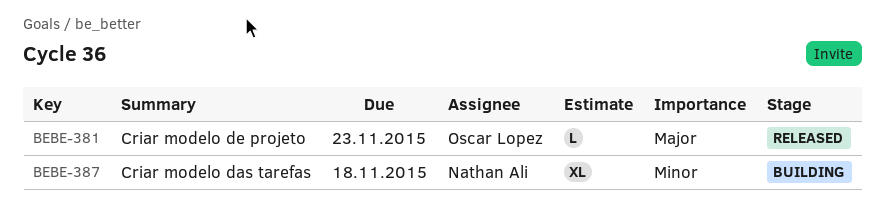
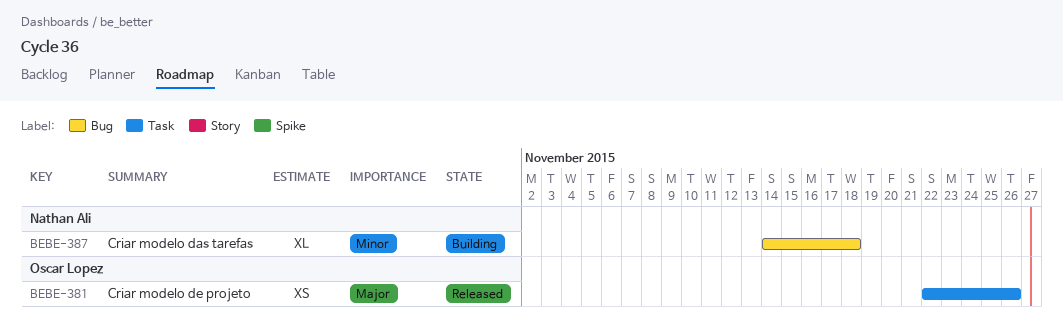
BEBE-381, estimate: L -> XS
BEBE-381, due: Nov 23 -> Nov 26

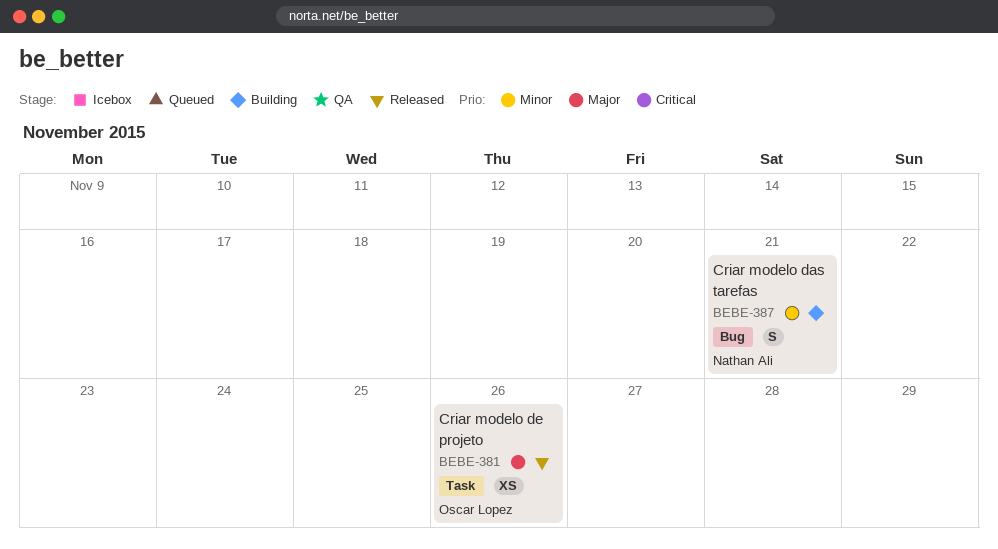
BEBE-387, estimate: XL -> S
BEBE-387, due: Nov 18 -> Nov 21

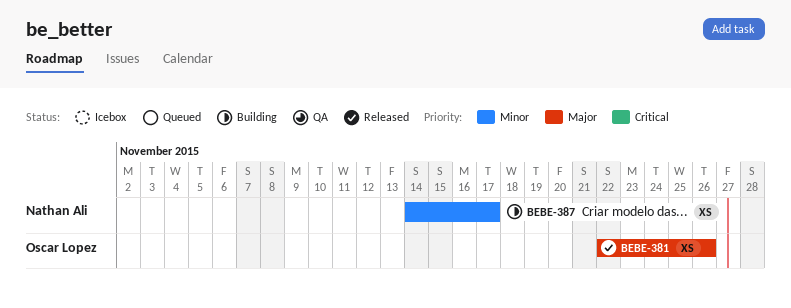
BEBE-387, estimate: S -> XS
BEBE-387, due: Nov 21 -> Nov 17

